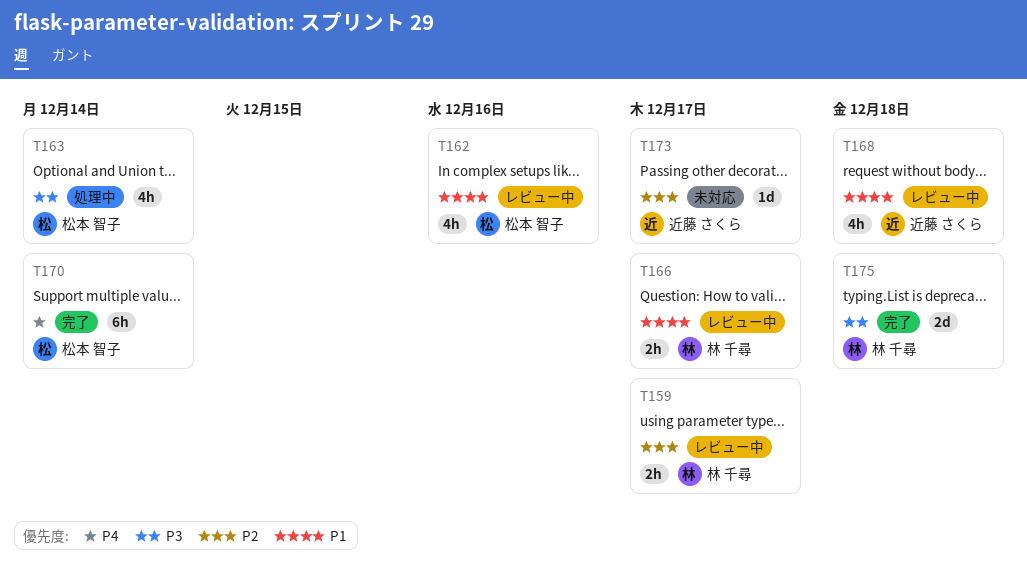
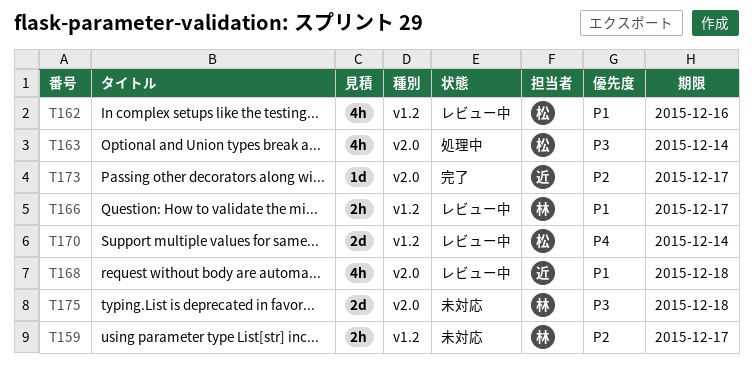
T159, status: レビュー中 -> 未対応
T170, status: 完了 -> レビュー中
T170, estimate: 6h -> 2d
T173, status: 未対応 -> 完了
T175, status: 完了 -> 未対応

